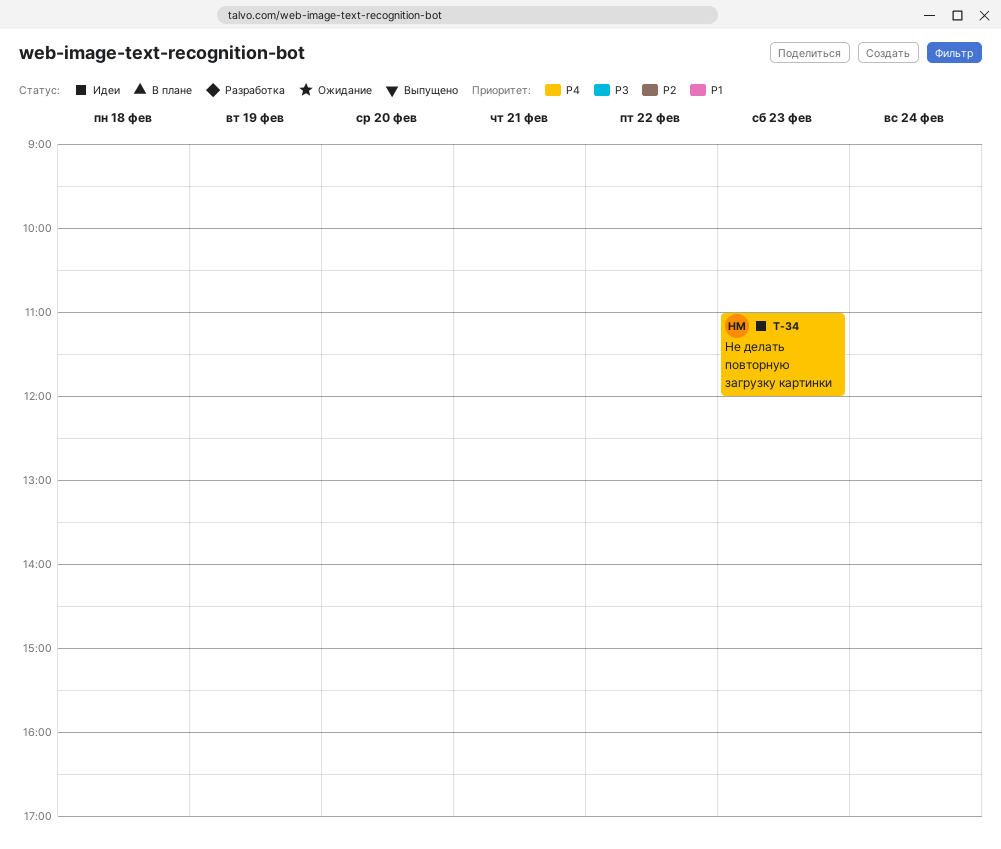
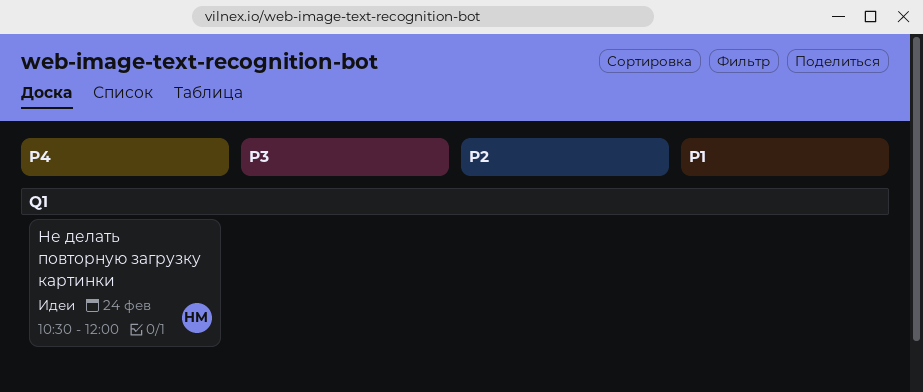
Не делать повторную загрузку картинки, day: Feb 23 -> Feb 24
Не делать повторную загрузку картинки, begins: 11:00 -> 10:30

